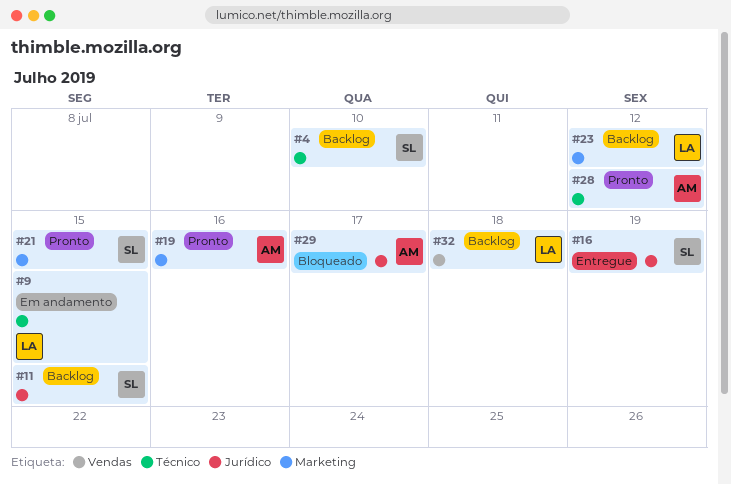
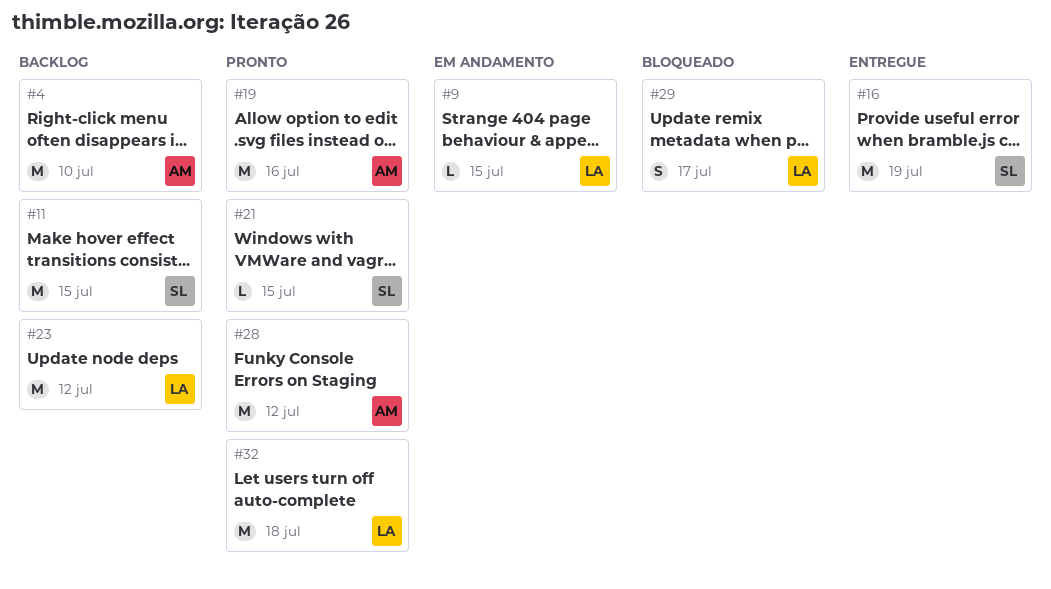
#4, owner: SL -> AM
#29, owner: AM -> LA
#32, status: Backlog -> Pronto

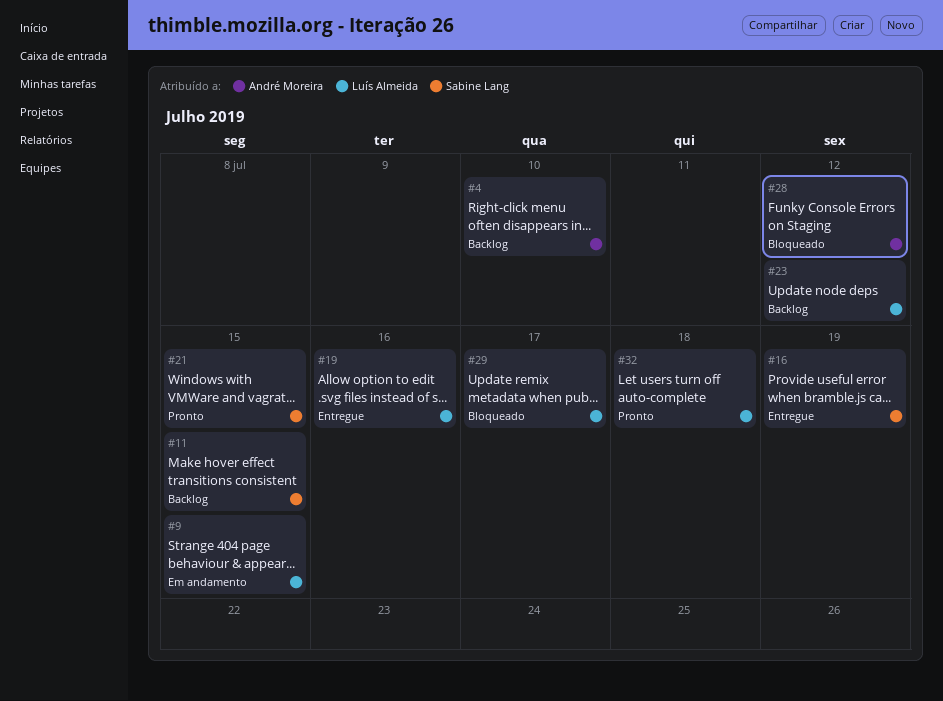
#19, status: Pronto -> Entregue
#19, owner: André Moreira -> Luís Almeida
#28, status: Pronto -> Bloqueado

